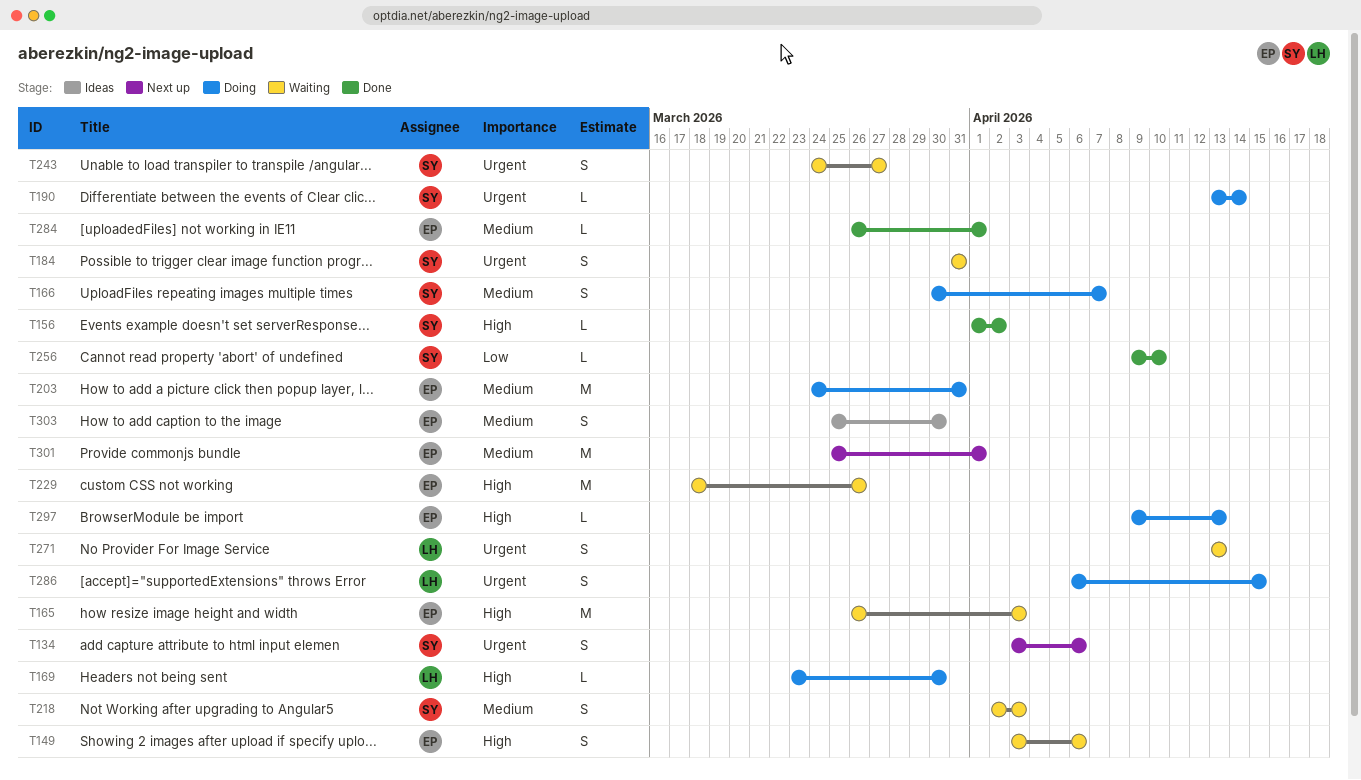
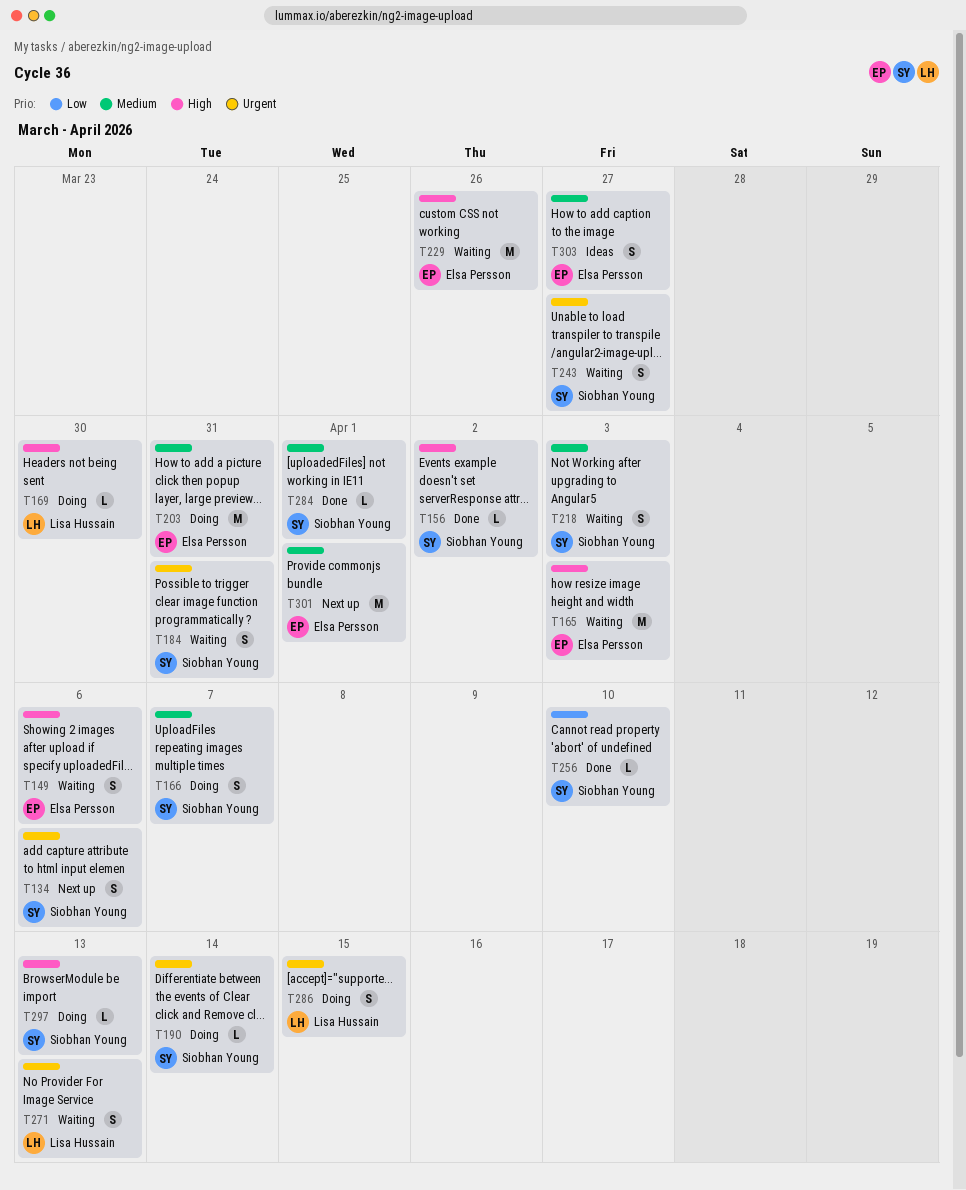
T284, owner: Elsa Persson -> Siobhan Young
T297, owner: Elsa Persson -> Siobhan Young
T303, due: Mar 30 -> Mar 27

